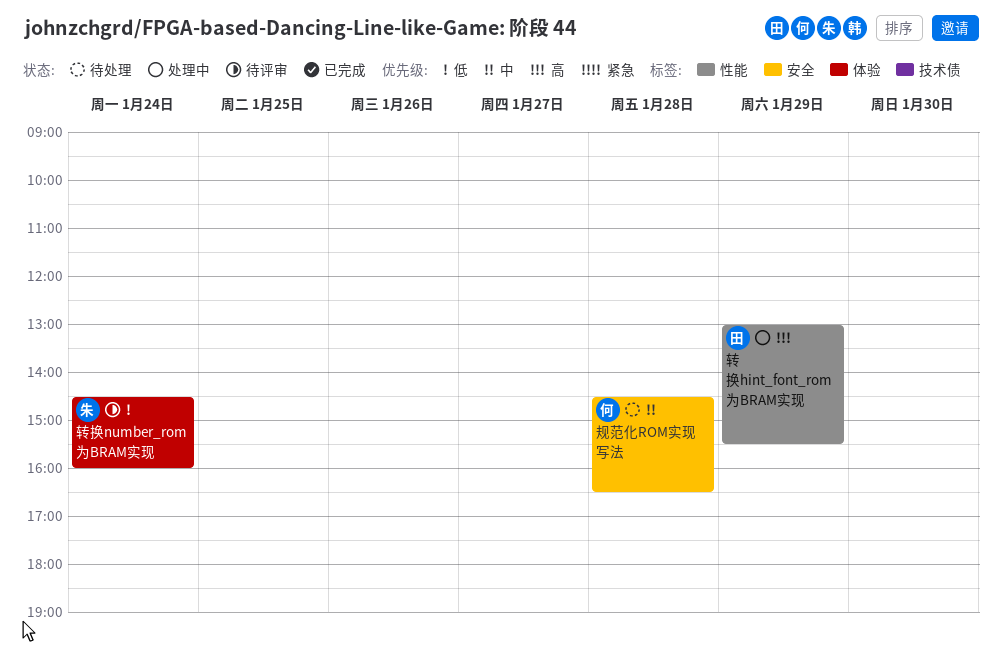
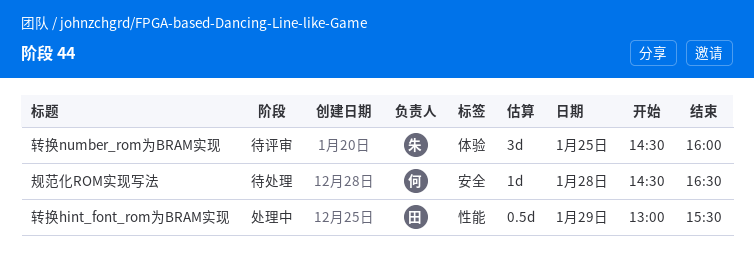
转换number_rom为BRAM实现, day: Jan 24 -> Jan 25

